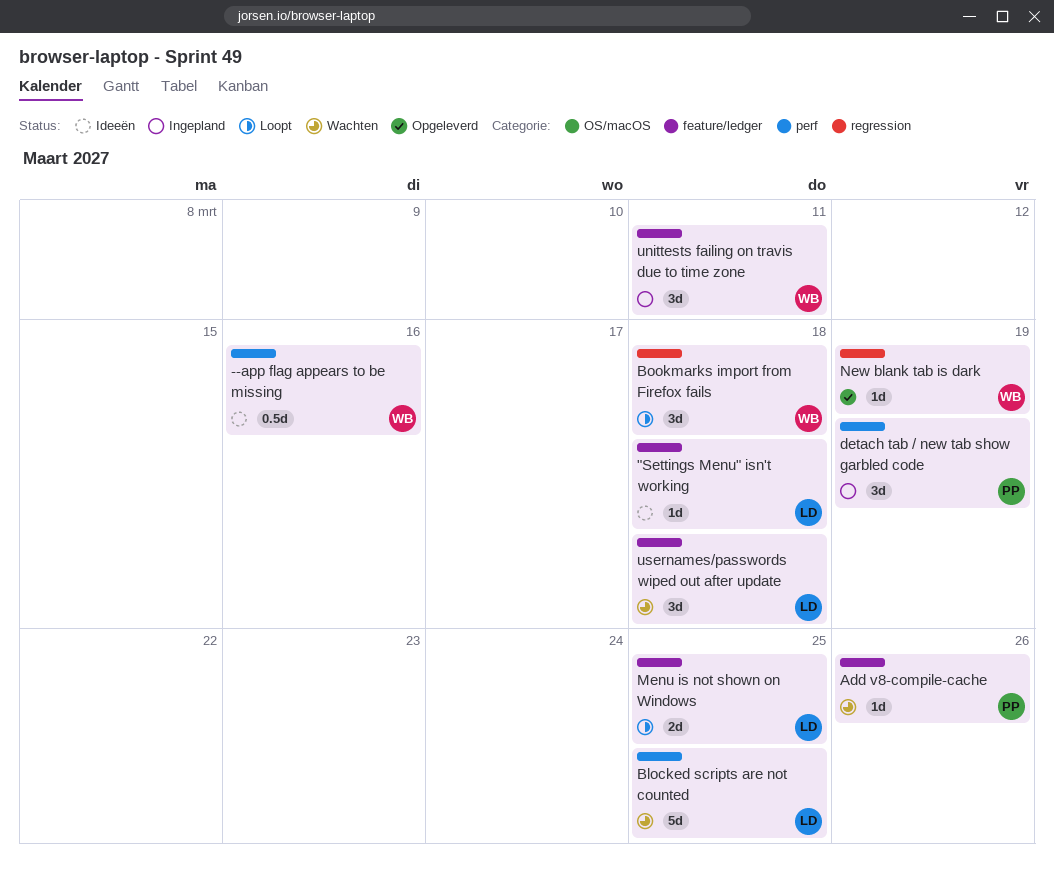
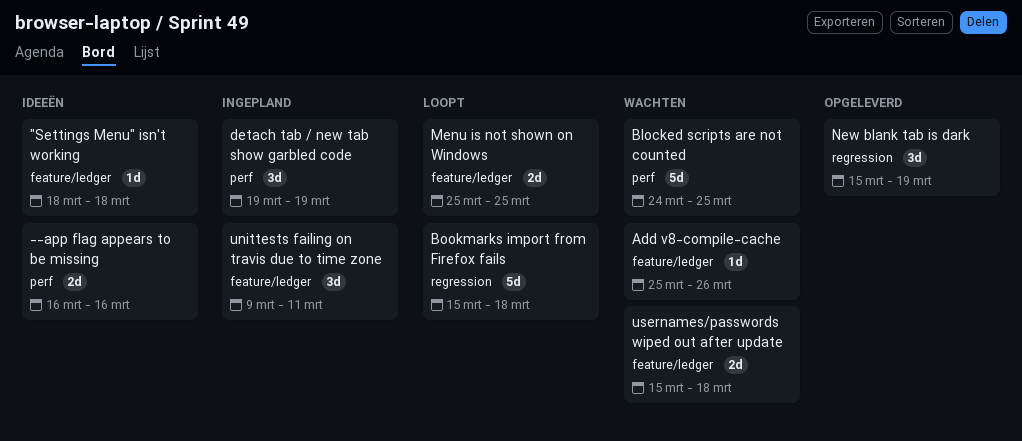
--app flag appears to be missing, estimate: 0.5d -> 2d
Bookmarks import from Firefox fails, estimate: 3d -> 5d
New blank tab is dark, estimate: 1d -> 3d
usernames/passwords wiped out after update, estimate: 3d -> 2d

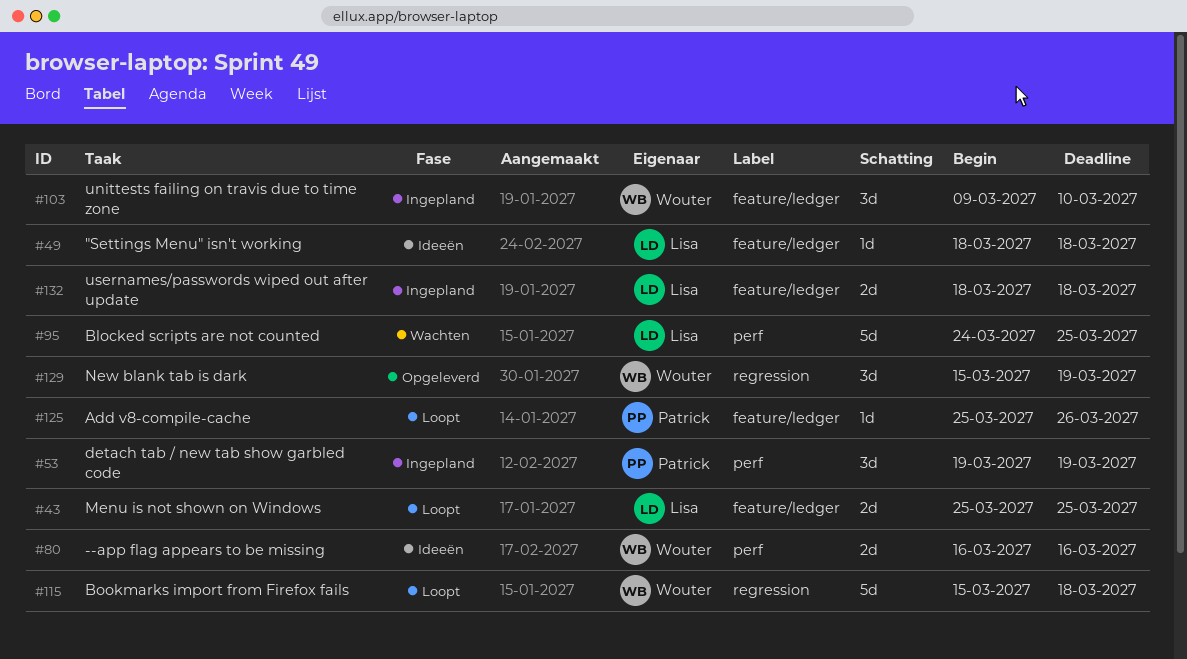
Add v8-compile-cache, status: Wachten -> Loopt
unittests failing on travis due to time zone, due: Mar 11 -> Mar 10
usernames/passwords wiped out after update, status: Wachten -> Ingepland
usernames/passwords wiped out after update, start: Mar 15 -> Mar 18

